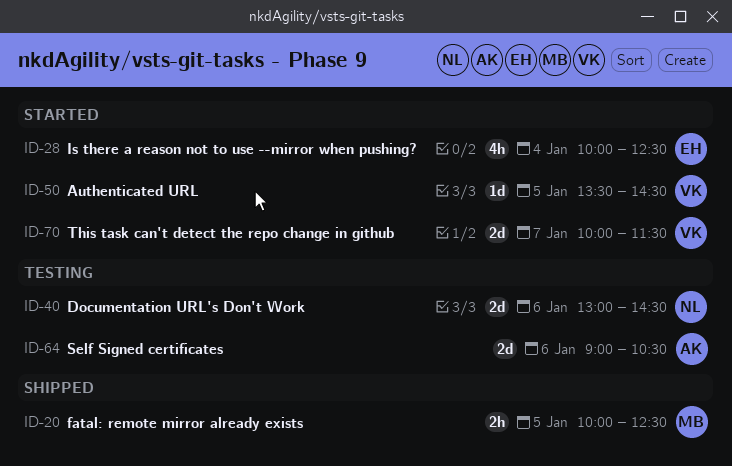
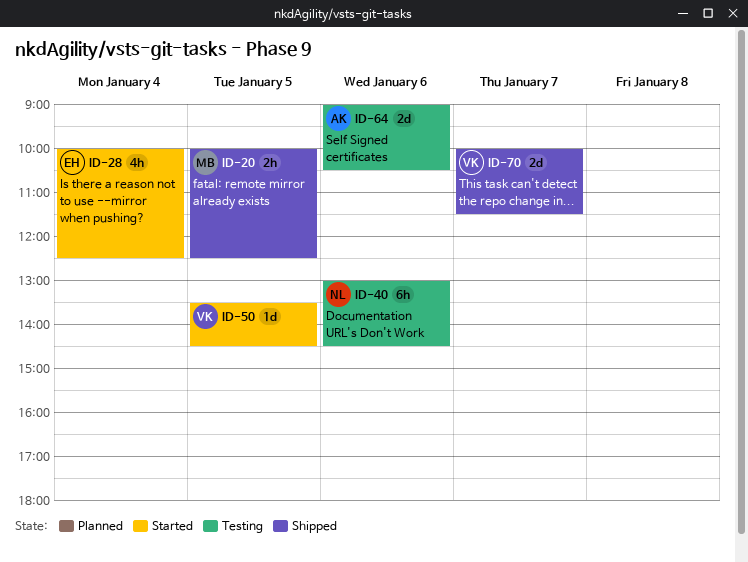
ID-40, estimate: 2d -> 6h
ID-70, status: Started -> Shipped

